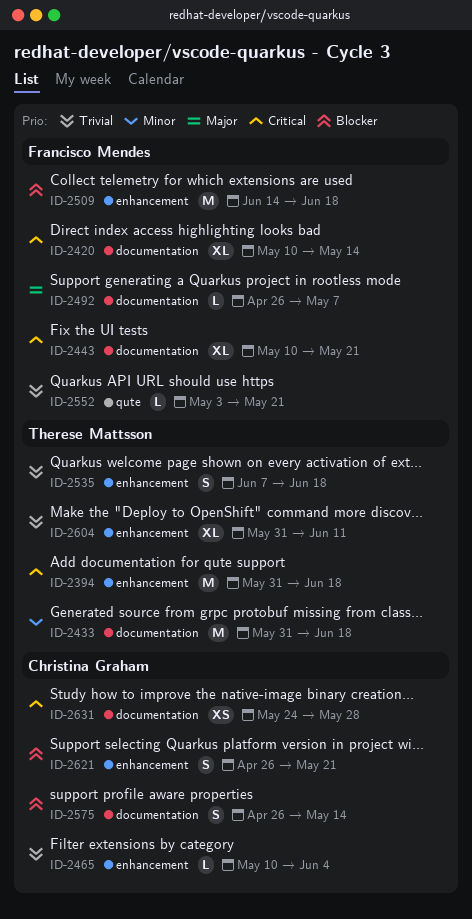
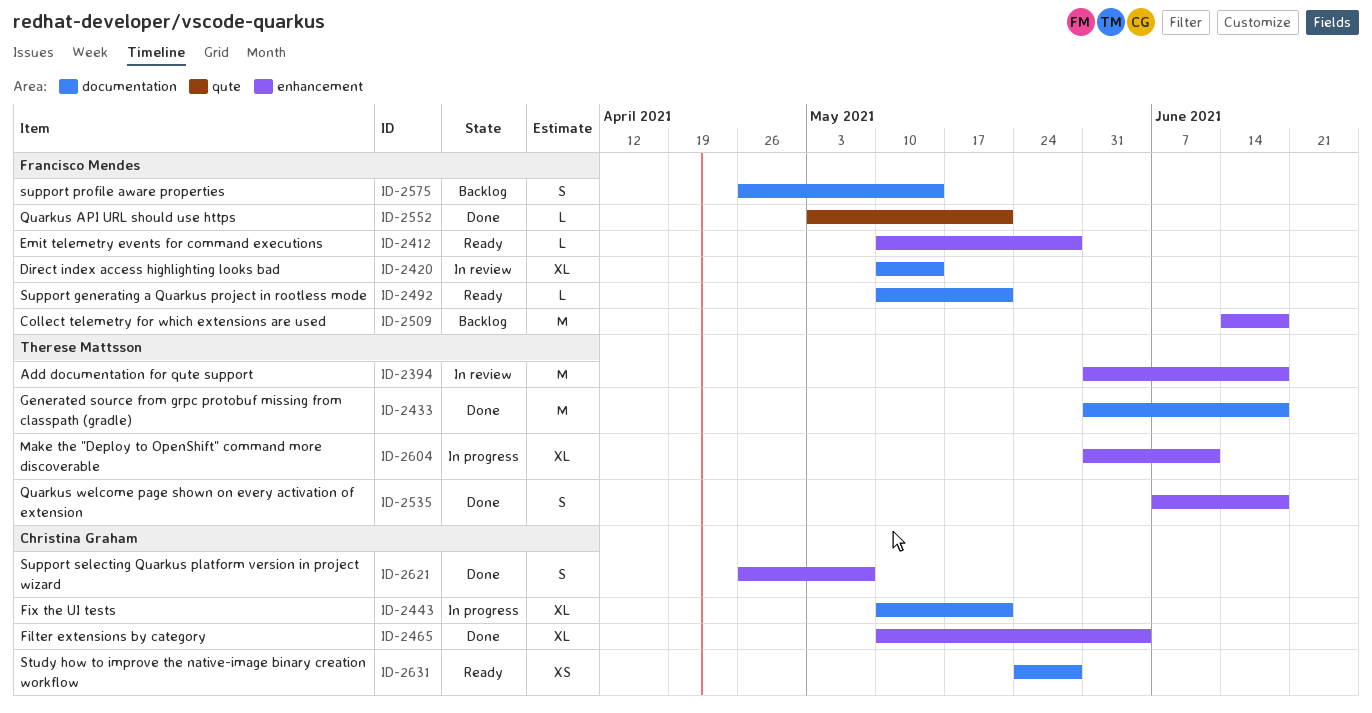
ID-2412: none -> present
ID-2443, owner: Francisco Mendes -> Christina Graham
ID-2465, estimate: L -> XL
ID-2492, start: Apr 26 -> May 10
ID-2492, due: May 7 -> May 21
ID-2575, owner: Christina Graham -> Francisco Mendes
ID-2621, due: May 21 -> May 7

